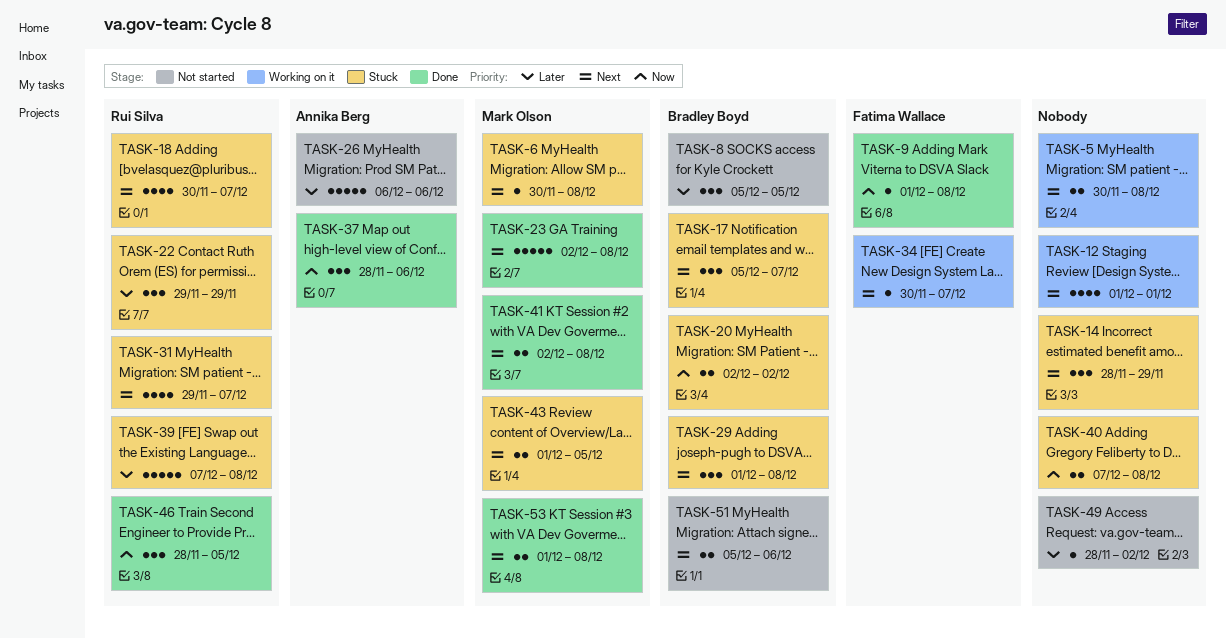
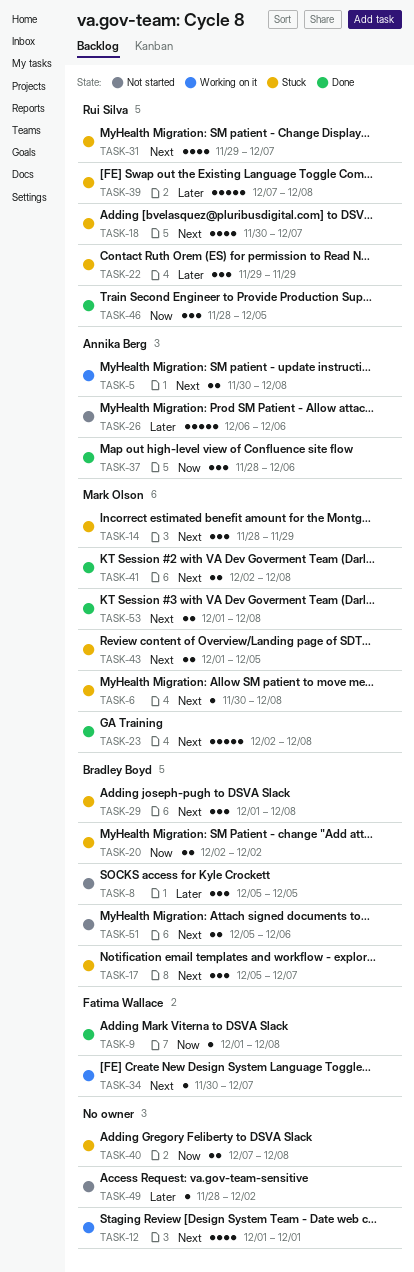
TASK-5, owner: none -> Annika Berg
TASK-14, owner: none -> Mark Olson

